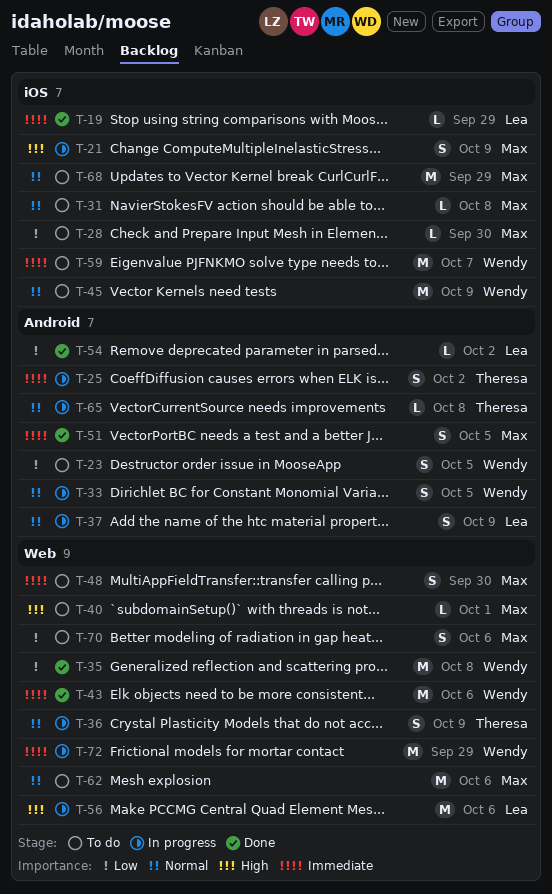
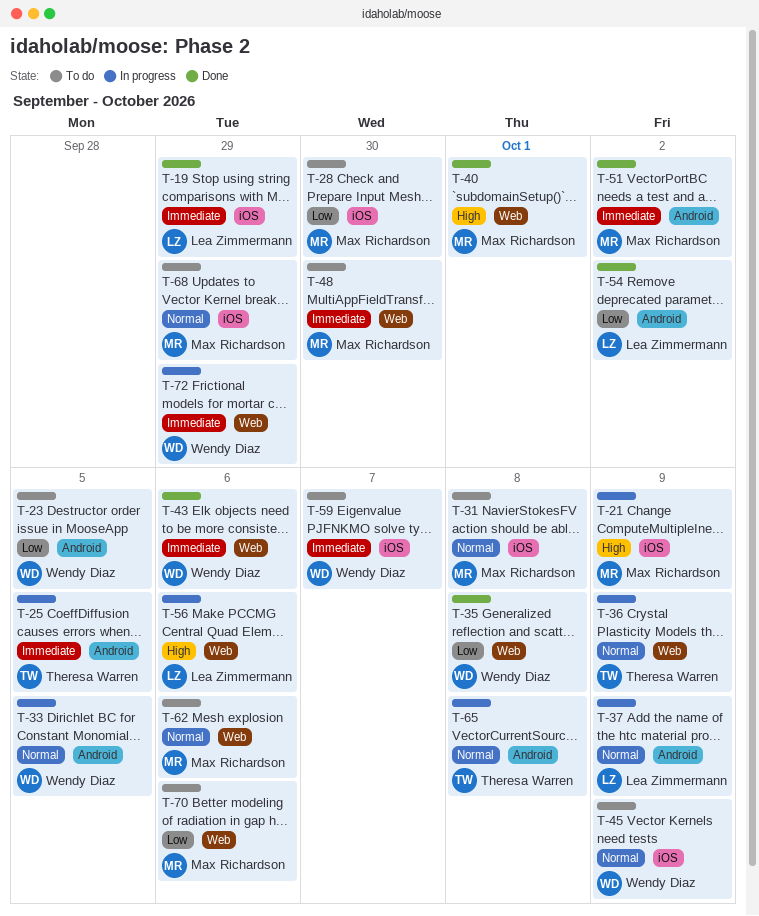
T-25, due: Oct 2 -> Oct 5
T-40, status: To do -> Done
T-51, due: Oct 5 -> Oct 2

